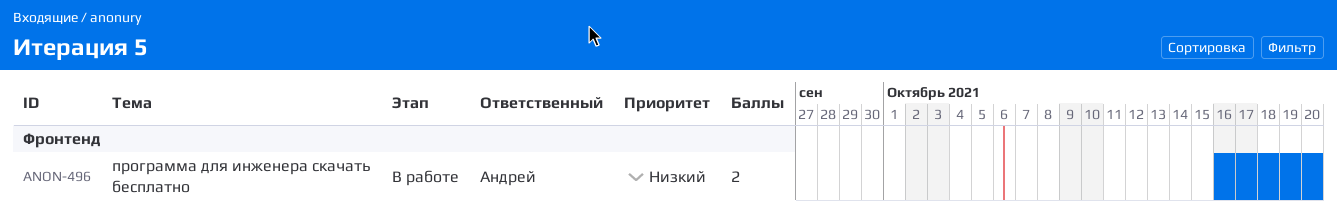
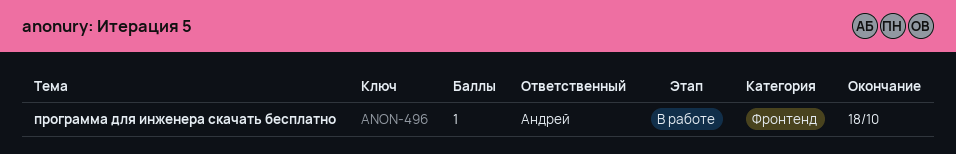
ANON-496, estimate: 2 -> 1
ANON-496, due: Oct 20 -> Oct 18

